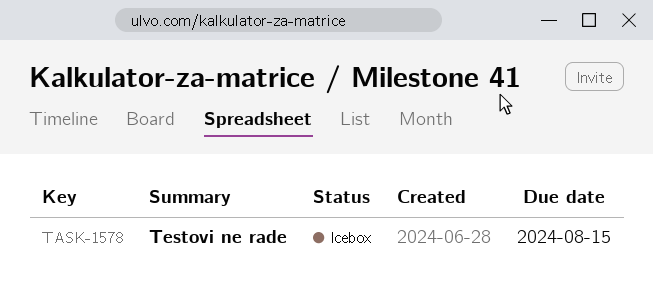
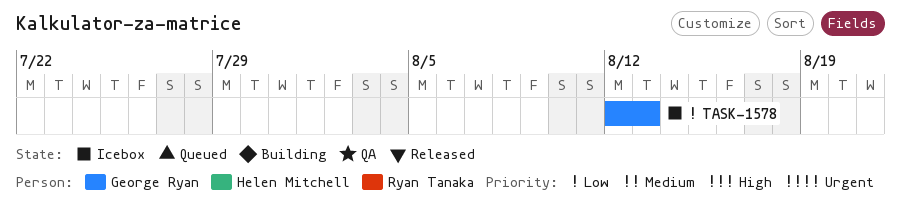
TASK-1578, due: Aug 15 -> Aug 13

